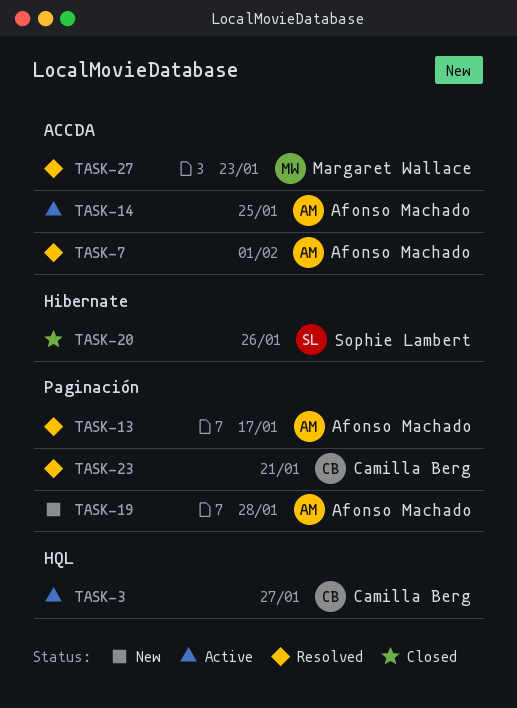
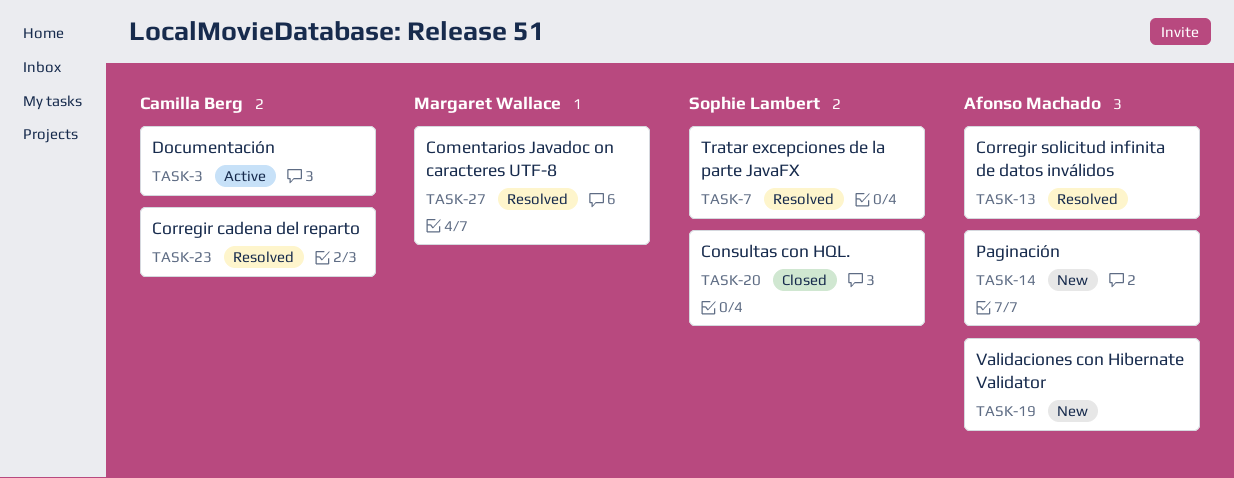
TASK-7, owner: Afonso Machado -> Sophie Lambert
TASK-14, status: Active -> New

